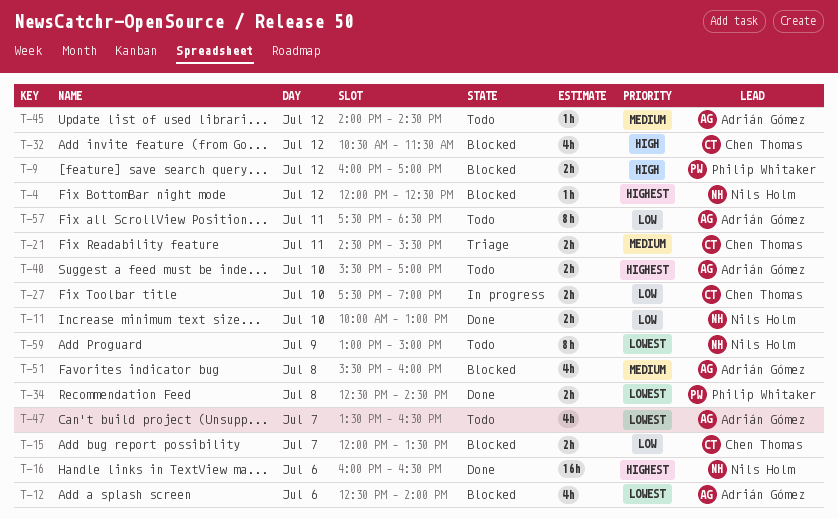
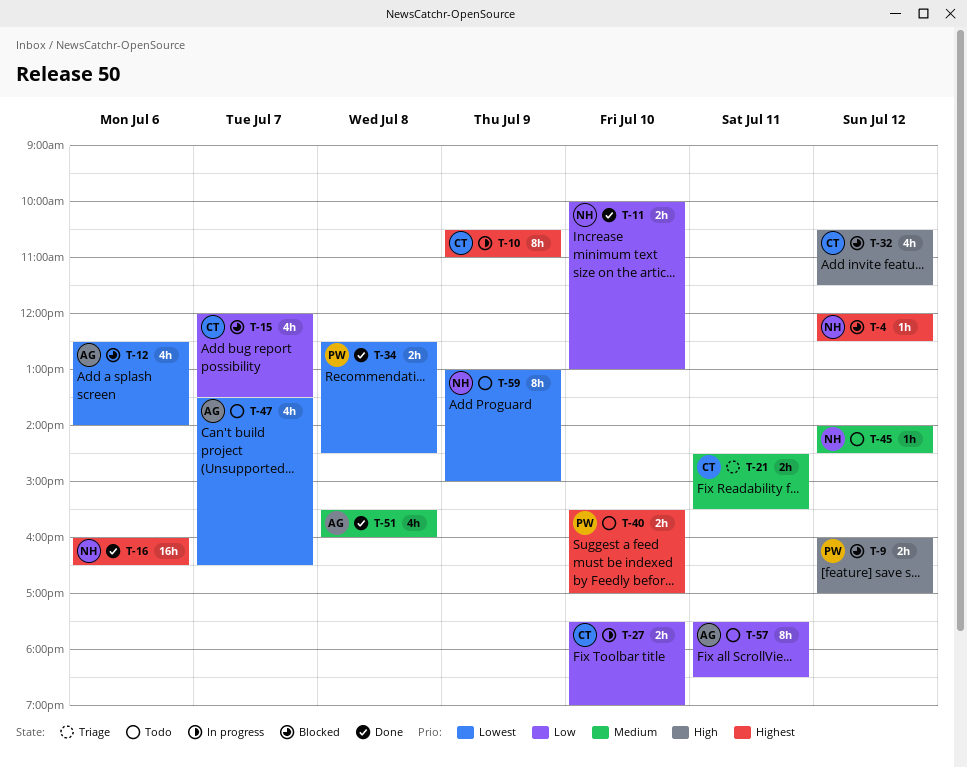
T-10: none -> present
T-15, estimate: 2h -> 4h
T-40, owner: Adrián Gómez -> Philip Whitaker
T-45, owner: Adrián Gómez -> Nils Holm
T-51, status: Blocked -> Done

